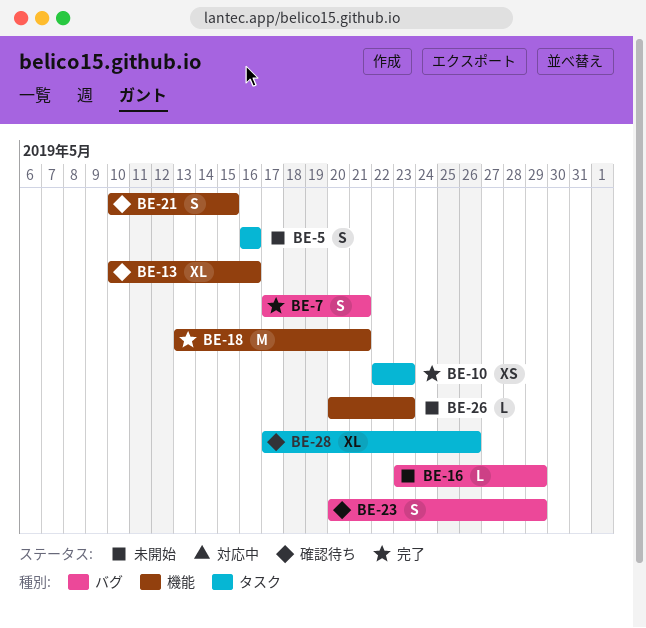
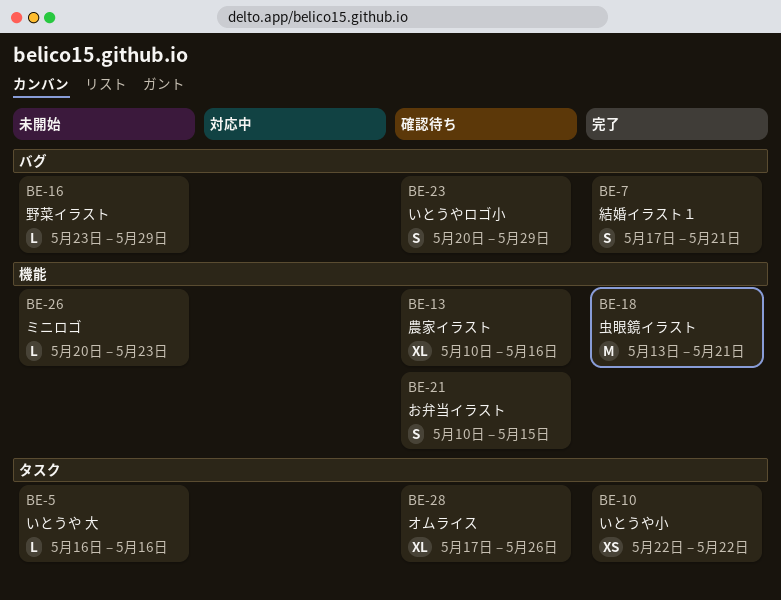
BE-5, estimate: S -> L
BE-10, due: May 23 -> May 22

